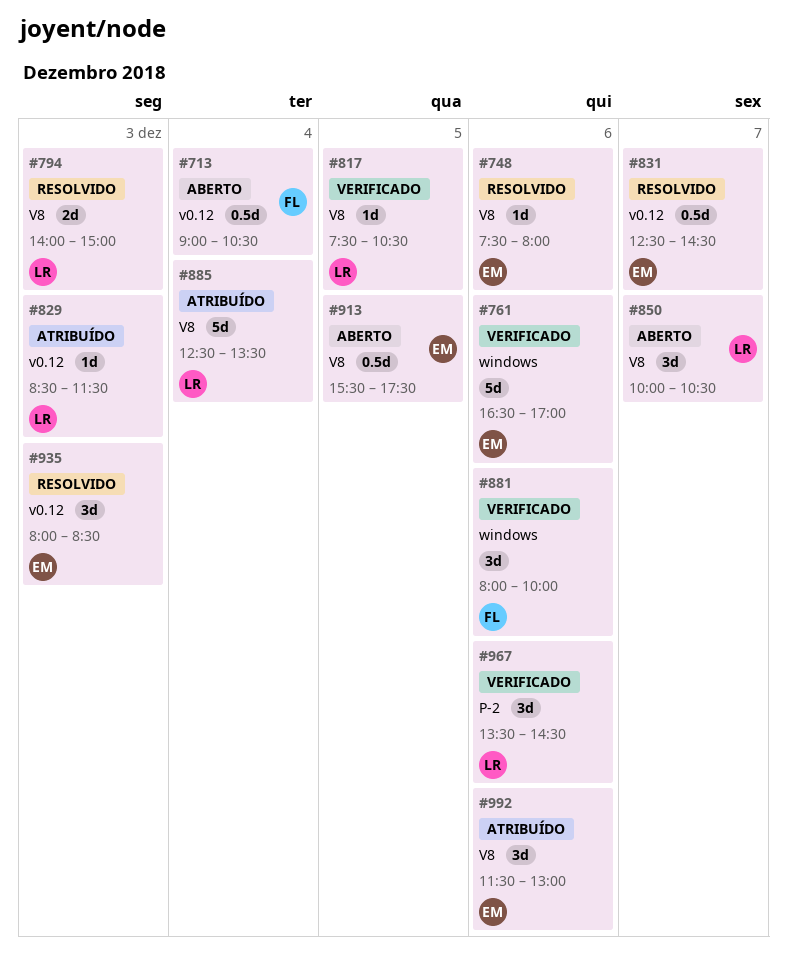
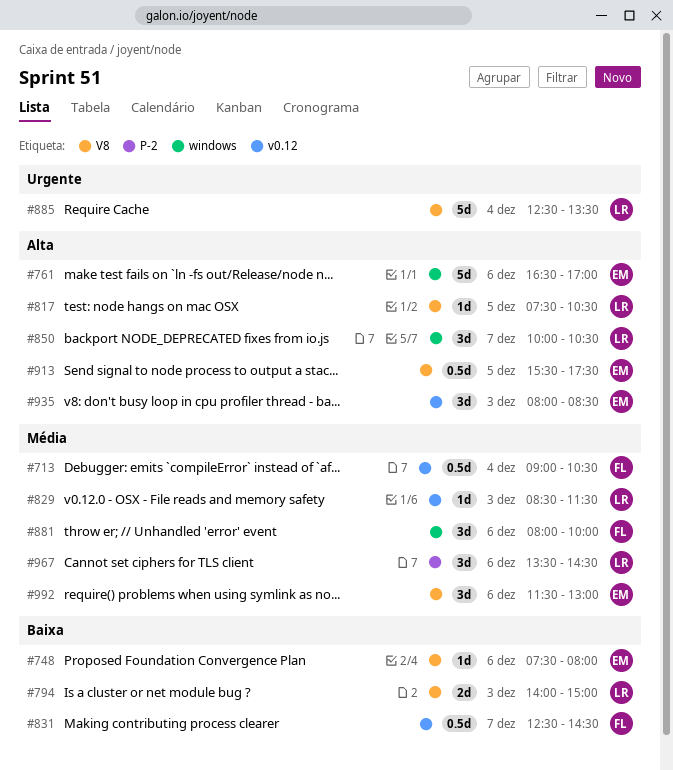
#831, owner: EM -> FL
#850, label: V8 -> windows

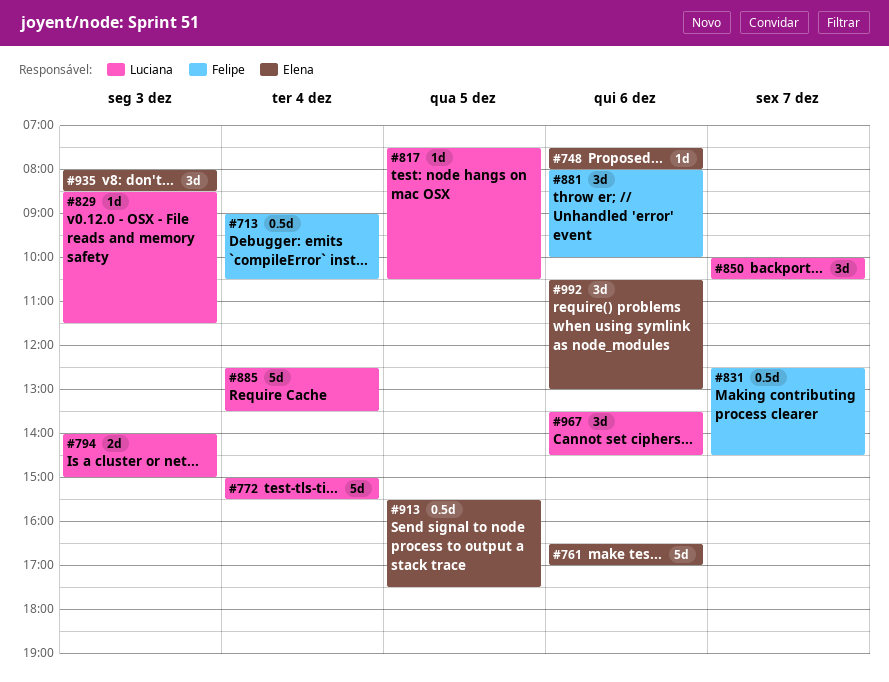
#772: none -> present
#992, begins: 11:30 -> 10:30

